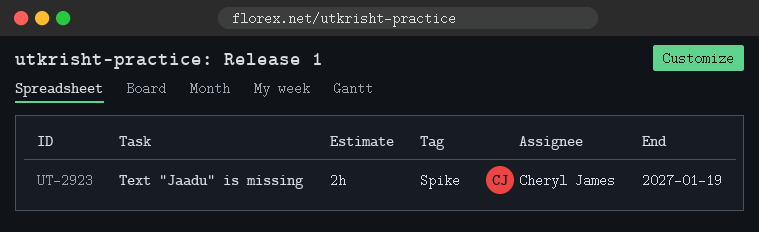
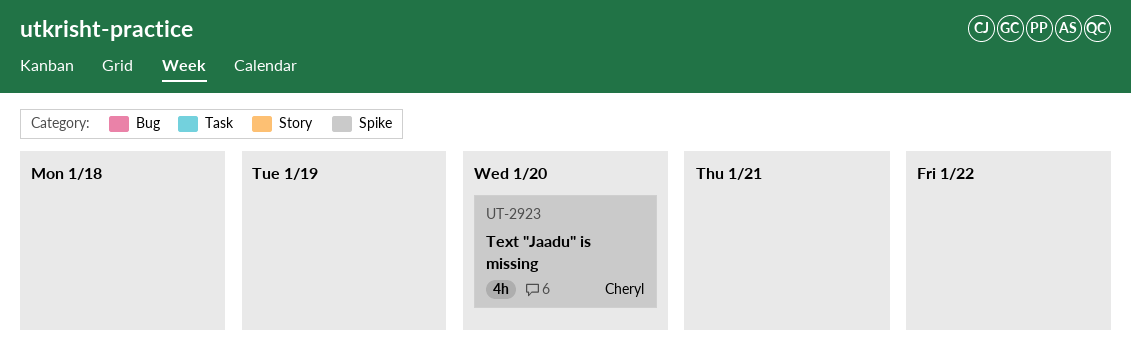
UT-2923, estimate: 2h -> 4h
UT-2923, due: Jan 19 -> Jan 20

